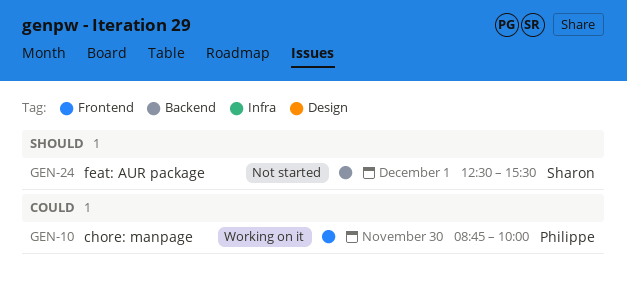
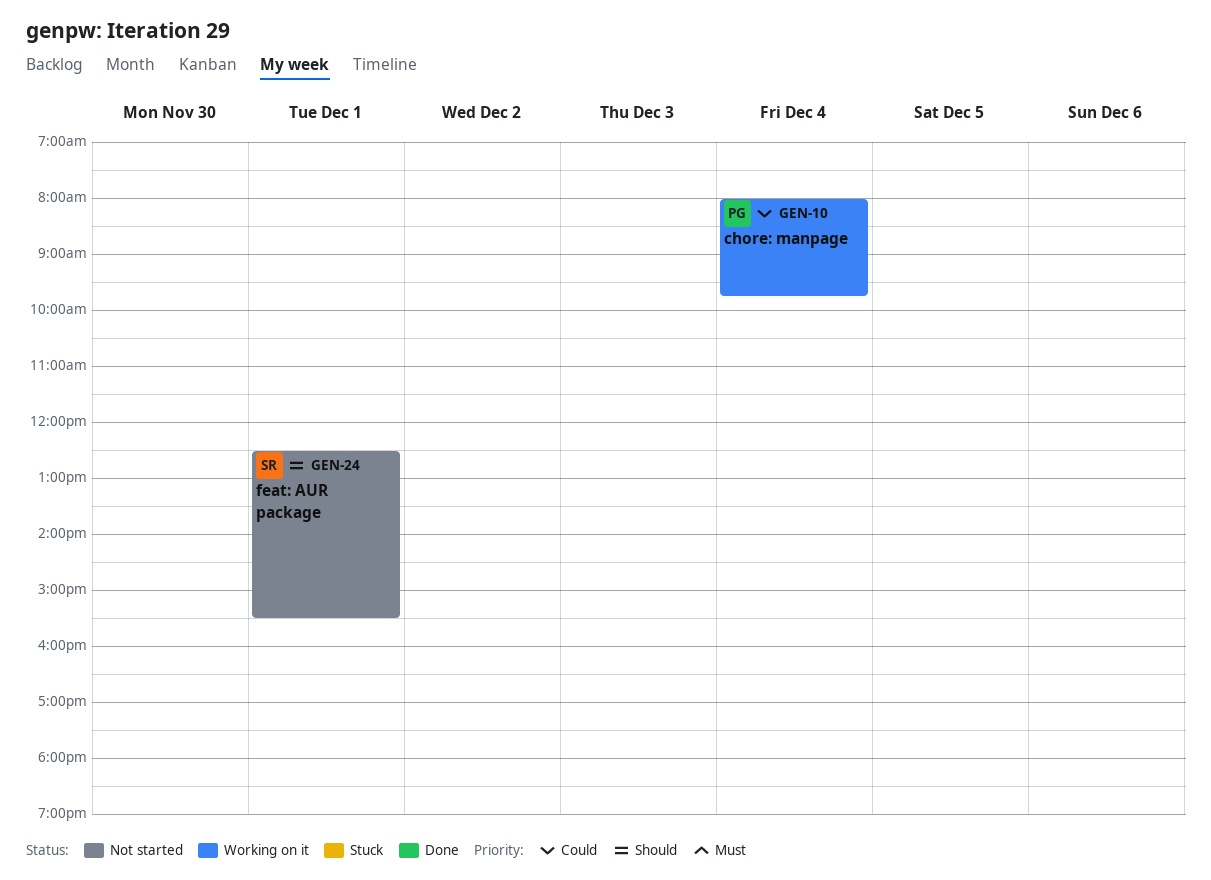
GEN-10, day: Nov 30 -> Dec 4
GEN-10, begins: 08:45 -> 08:00
GEN-10, ends: 10:00 -> 09:45

